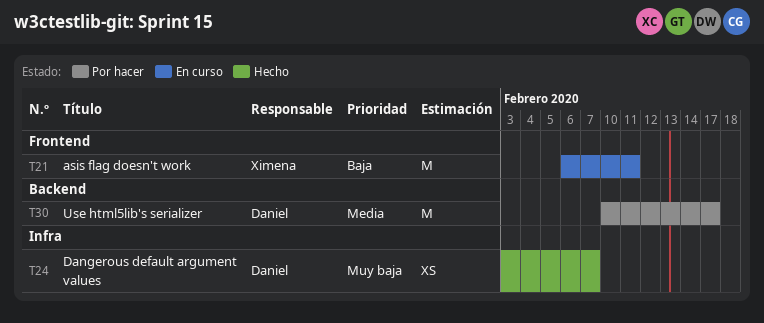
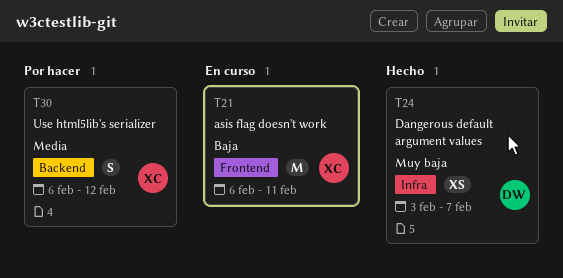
T30, owner: Daniel -> Ximena
T30, estimate: M -> S
T30, start: Feb 10 -> Feb 6
T30, due: Feb 17 -> Feb 12

